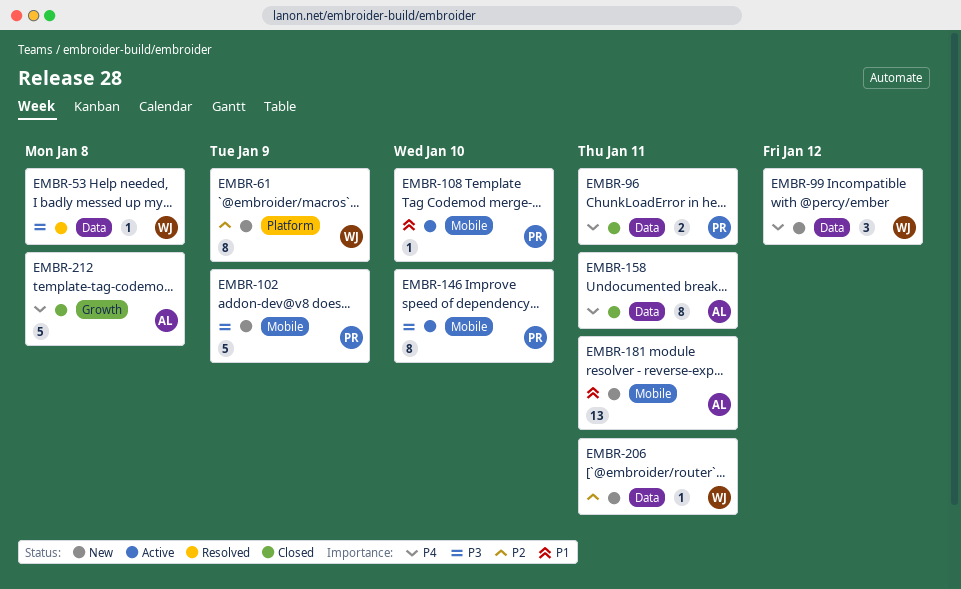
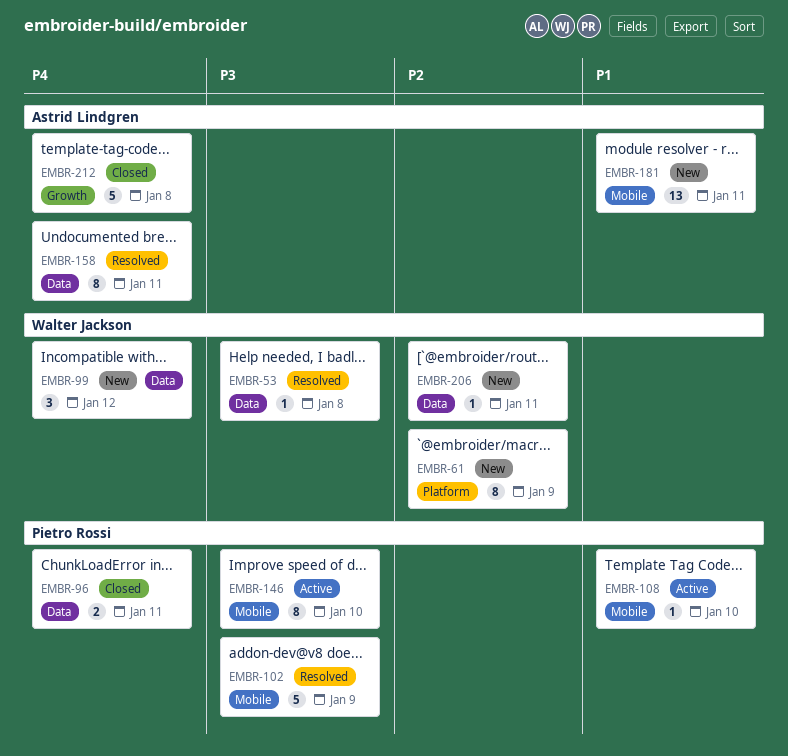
EMBR-102, status: New -> Resolved
EMBR-158, status: Closed -> Resolved

